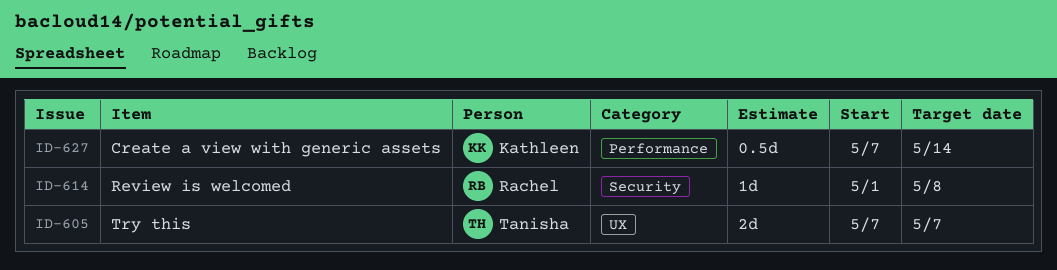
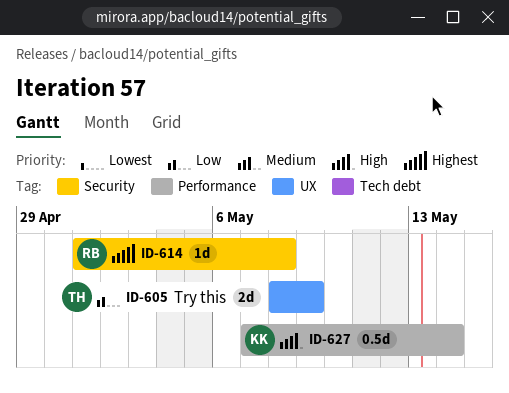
ID-605, start: May 7 -> May 8
ID-605, due: May 7 -> May 9

